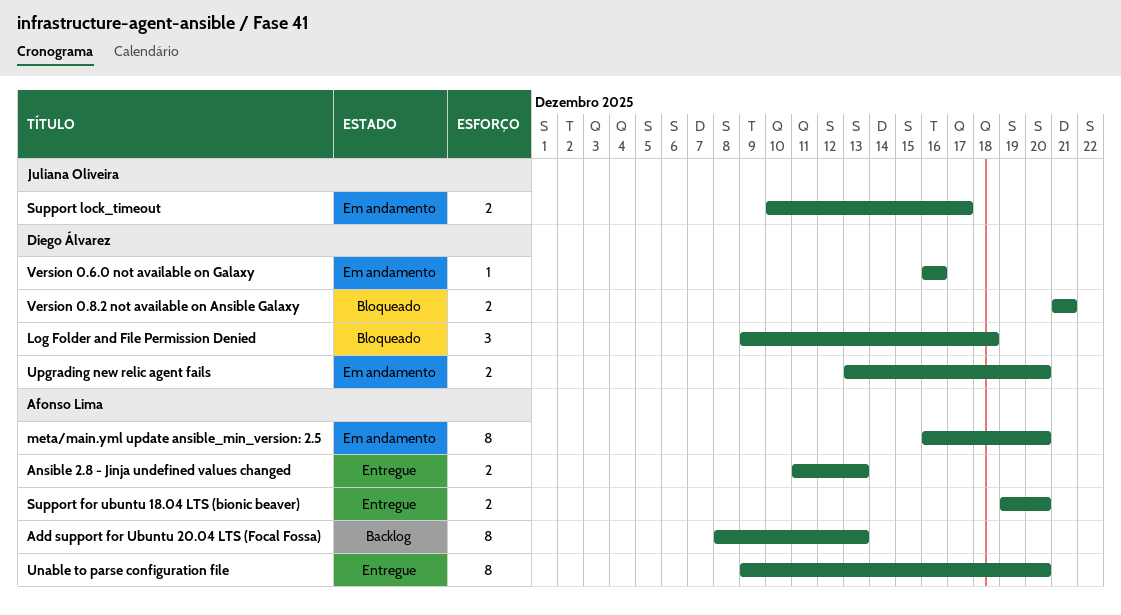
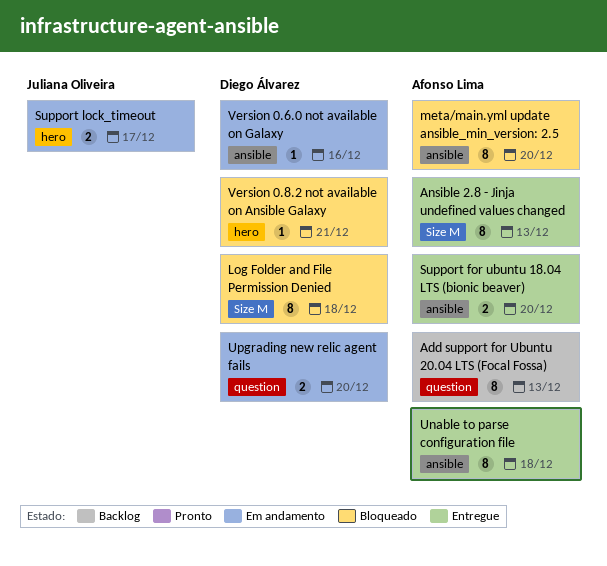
Ansible 2.8 - Jinja undefined values changed, estimate: 2 -> 8
Log Folder and File Permission Denied, estimate: 3 -> 8
meta/main.yml update ansible_min_version: 2.5, status: Em andamento -> Bloqueado
Unable to parse configuration file, due: Dec 20 -> Dec 18
Version 0.8.2 not available on Ansible Galaxy, estimate: 2 -> 1

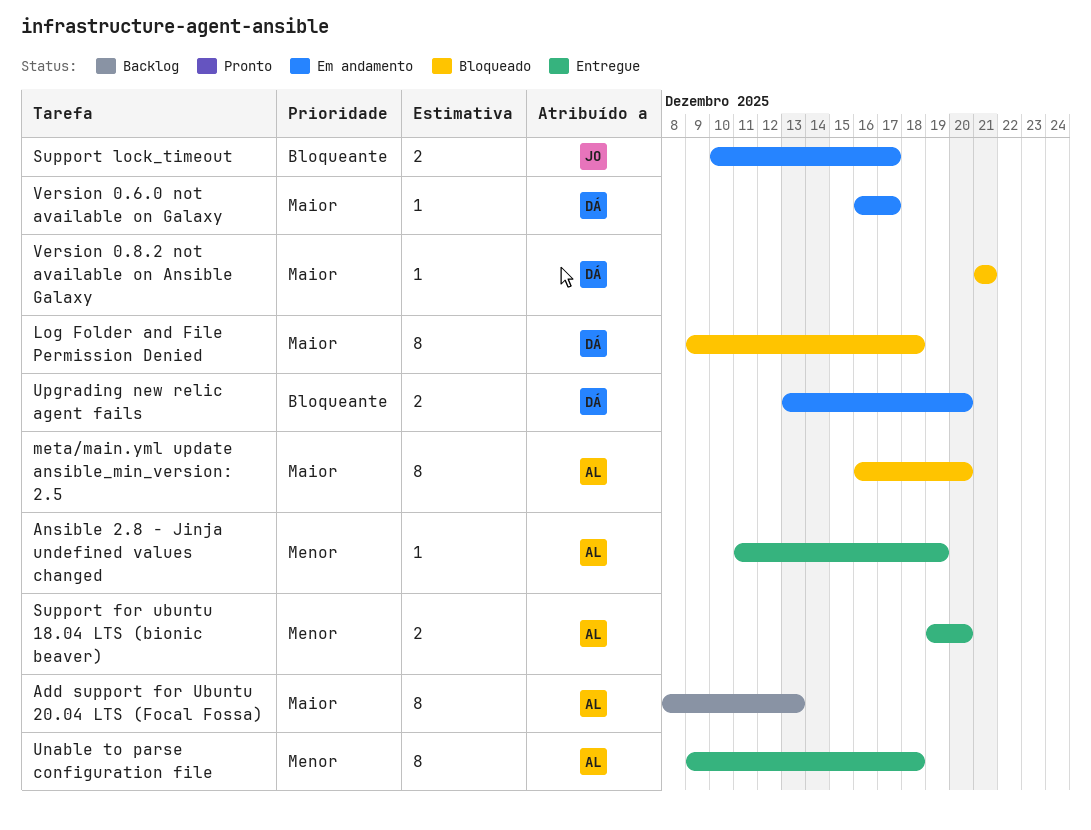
Ansible 2.8 - Jinja undefined values changed, estimate: 8 -> 1
Ansible 2.8 - Jinja undefined values changed, due: Dec 13 -> Dec 19
Version 0.6.0 not available on Galaxy, due: Dec 16 -> Dec 17

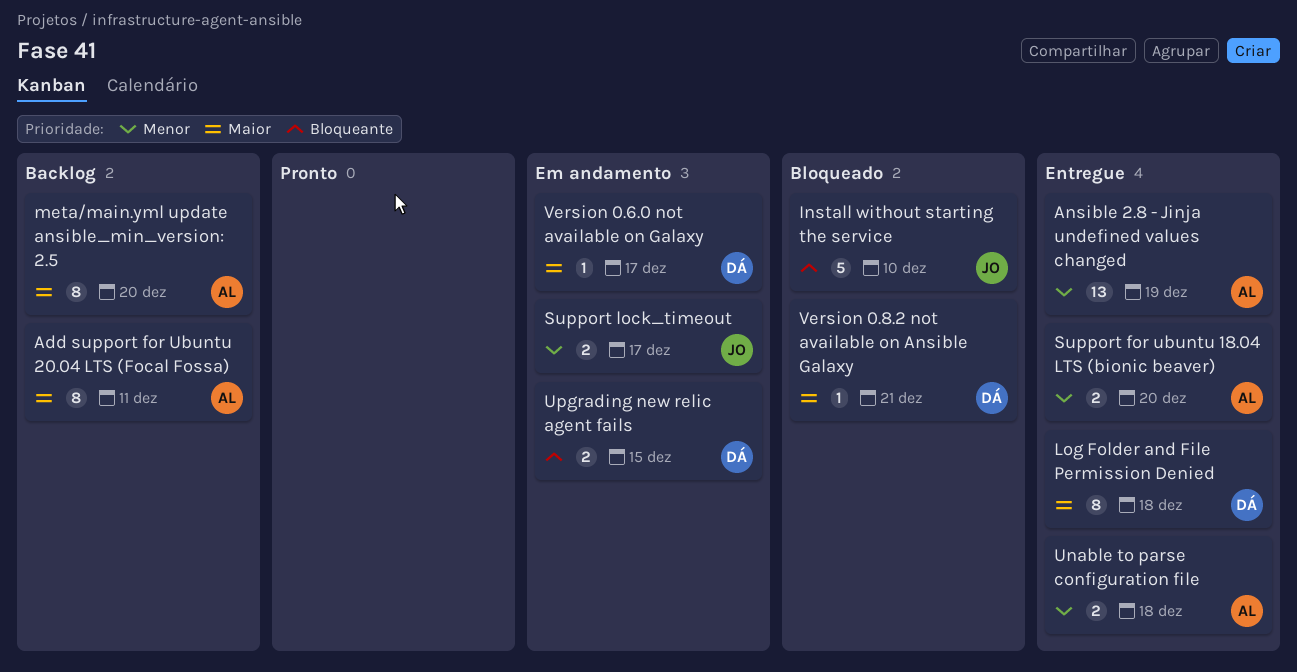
Add support for Ubuntu 20.04 LTS (Focal Fossa), due: Dec 13 -> Dec 11
Ansible 2.8 - Jinja undefined values changed, estimate: 1 -> 13
Install without starting the service: none -> present
Log Folder and File Permission Denied, status: Bloqueado -> Entregue
meta/main.yml update ansible_min_version: 2.5, status: Bloqueado -> Backlog
Support lock_timeout, priority: Bloqueante -> Menor
Unable to parse configuration file, estimate: 8 -> 2
Upgrading new relic agent fails, due: Dec 20 -> Dec 15

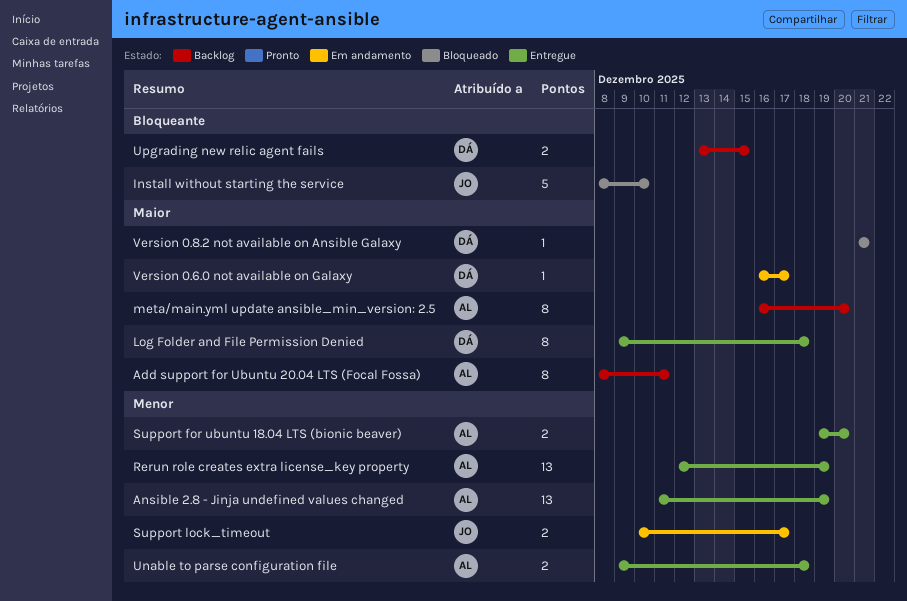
Rerun role creates extra license_key property: none -> present
Upgrading new relic agent fails, status: Em andamento -> Backlog

